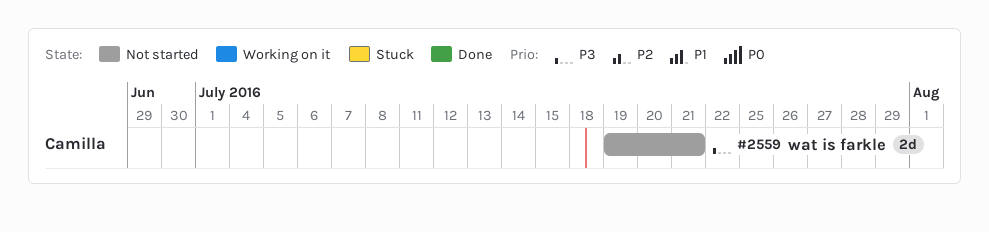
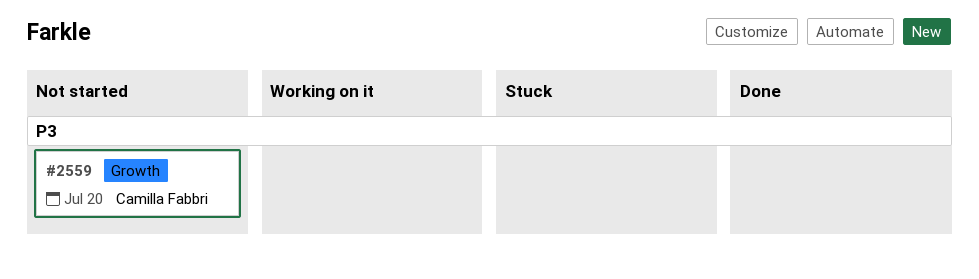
#2559, due: Jul 21 -> Jul 20

